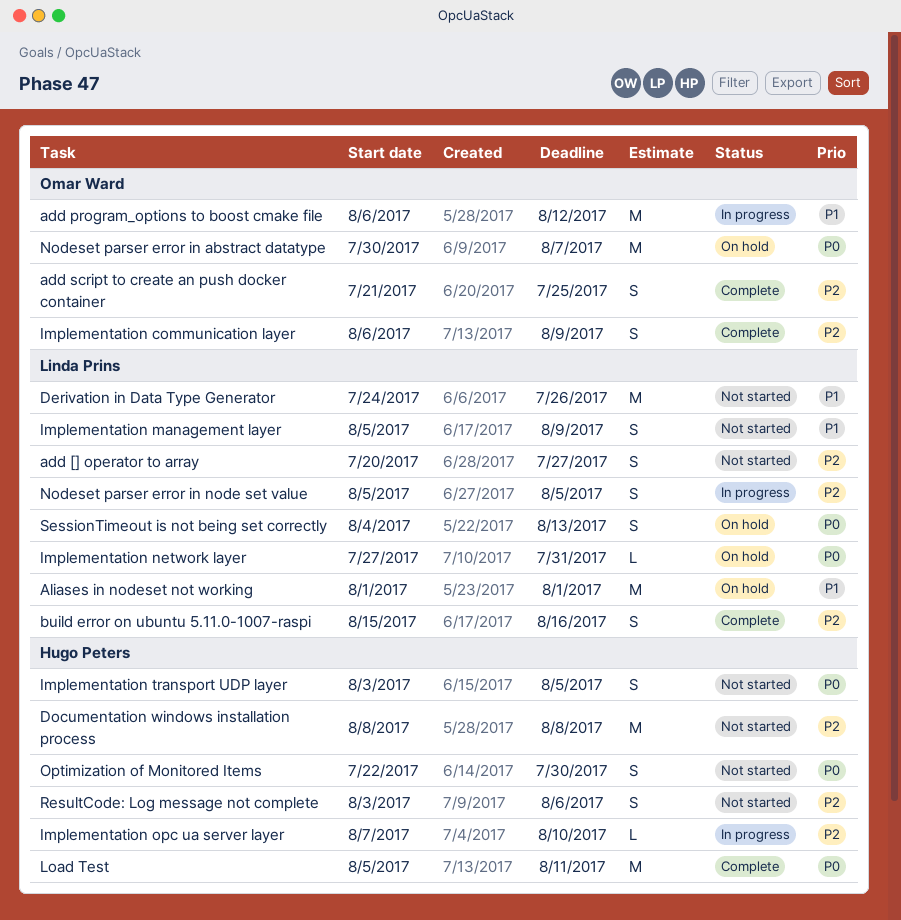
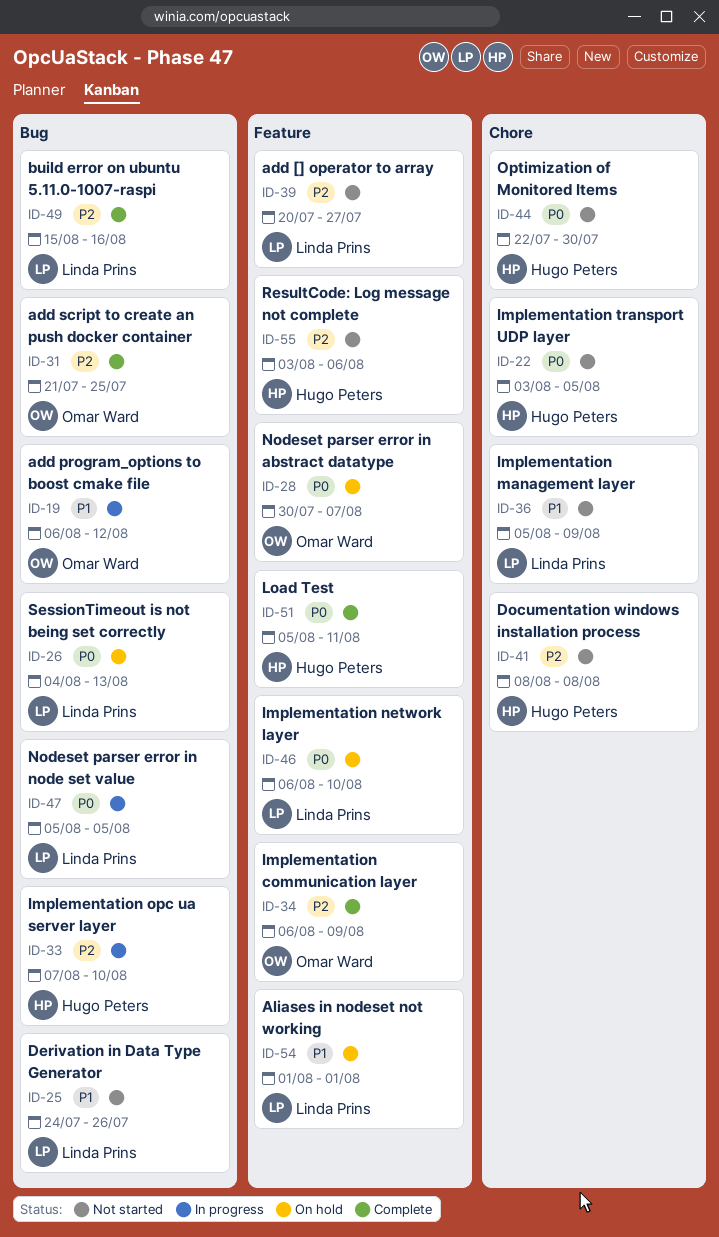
Implementation network layer, start: Jul 27 -> Aug 6
Implementation network layer, due: Jul 31 -> Aug 10
Nodeset parser error in node set value, priority: P2 -> P0

